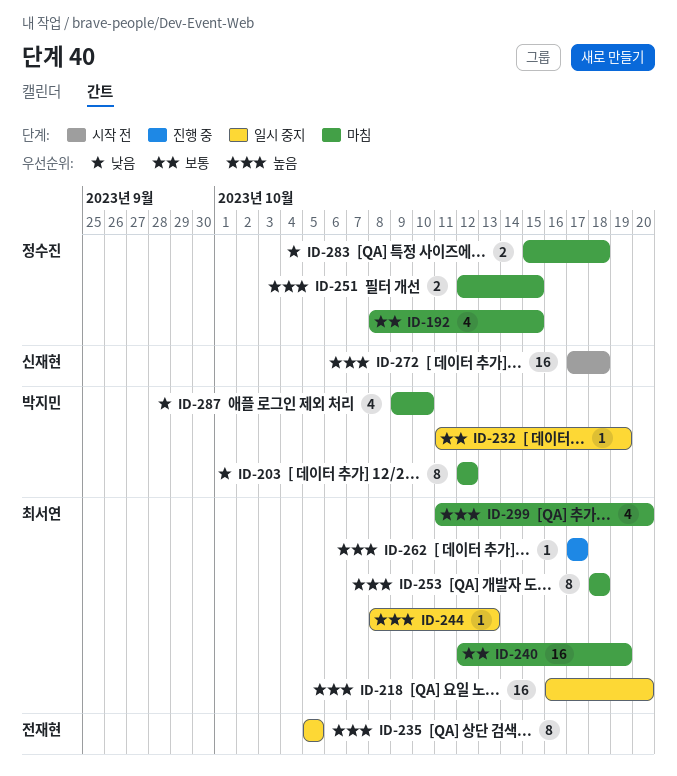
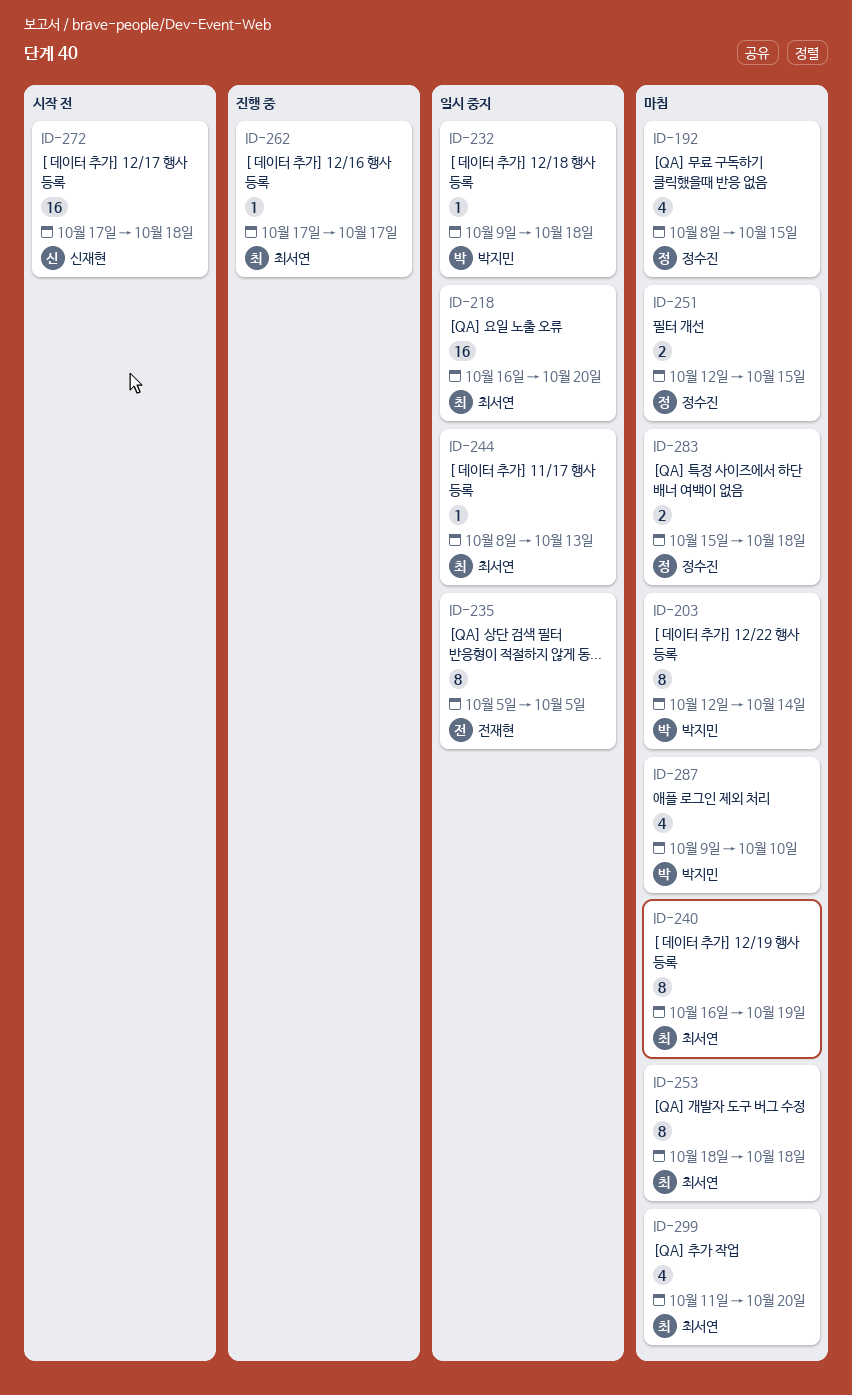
ID-203, due: Oct 12 -> Oct 14
ID-232, start: Oct 11 -> Oct 9
ID-232, due: Oct 19 -> Oct 18
ID-240, estimate: 16 -> 8
ID-240, start: Oct 12 -> Oct 16

